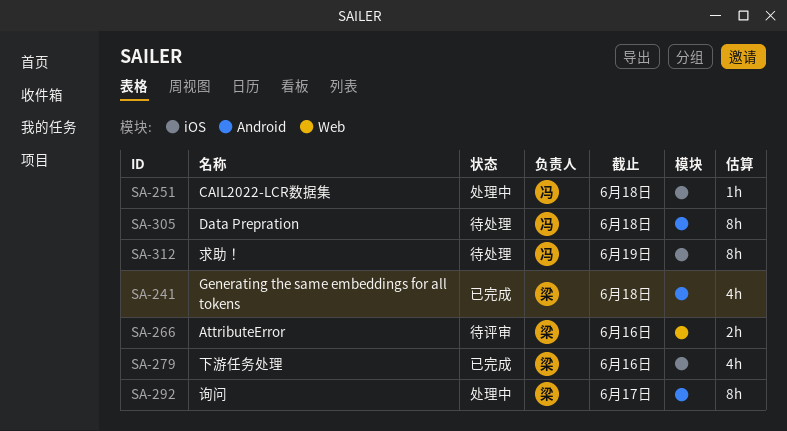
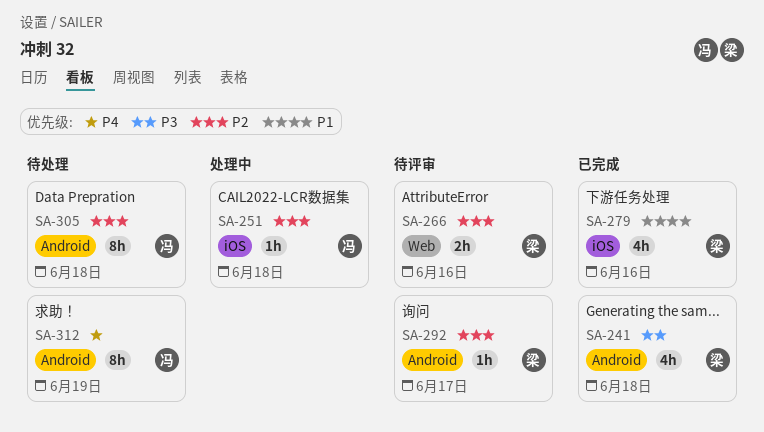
SA-292, status: 处理中 -> 待评审
SA-292, estimate: 8h -> 1h
SA-312, label: iOS -> Android

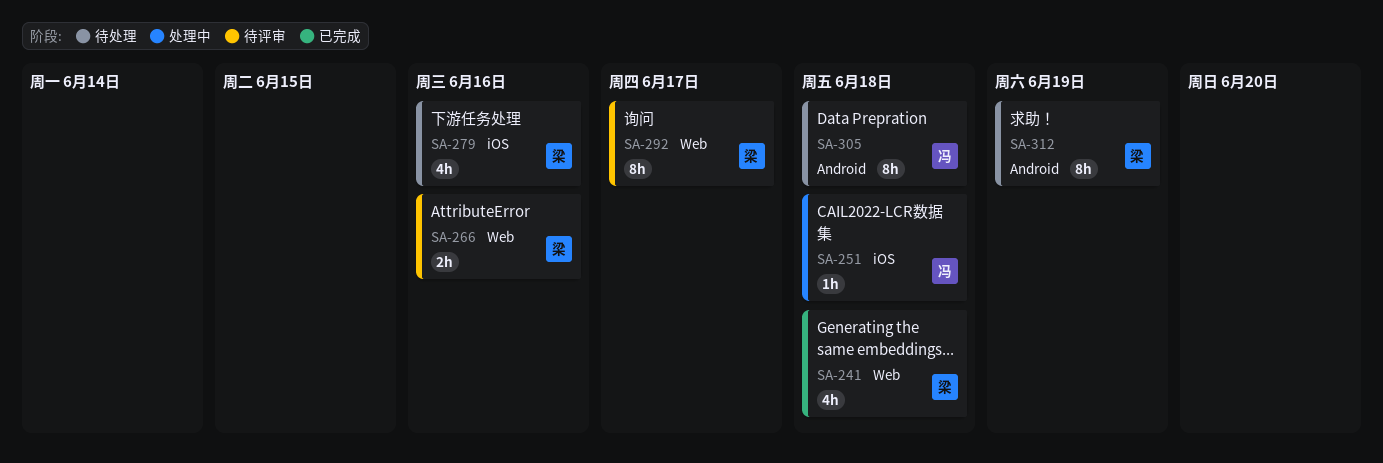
SA-241, label: Android -> Web
SA-279, status: 已完成 -> 待处理
SA-292, label: Android -> Web
SA-292, estimate: 1h -> 8h
SA-312, owner: 冯 -> 梁

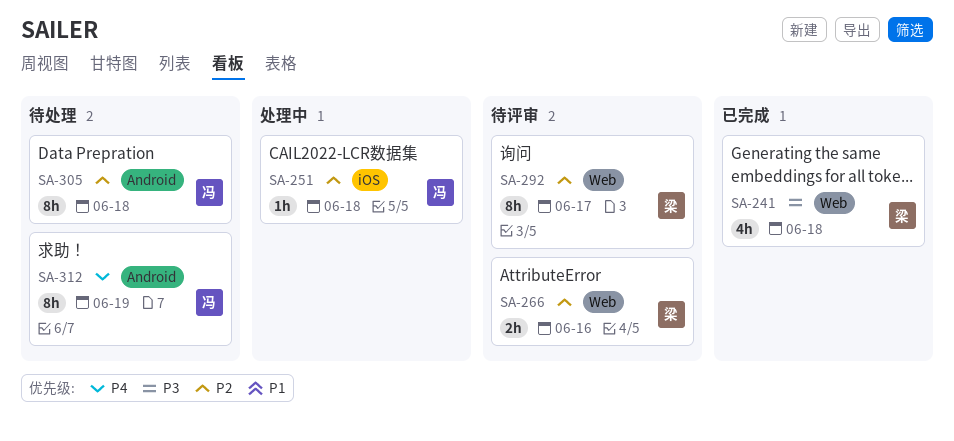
SA-279: present -> none
SA-312, owner: 梁 -> 冯

